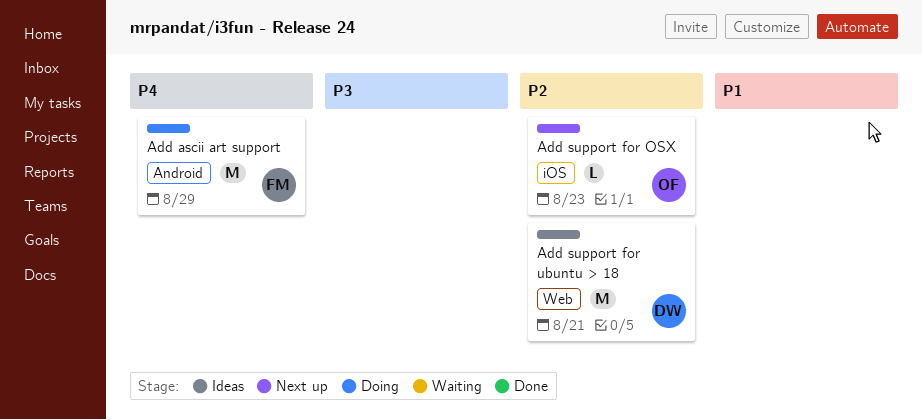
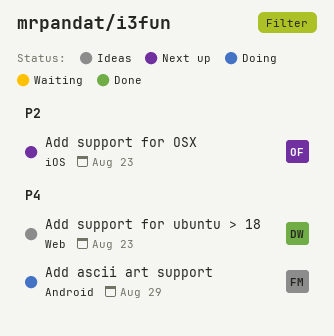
Add support for ubuntu > 18, priority: P2 -> P4
Add support for ubuntu > 18, due: Aug 21 -> Aug 23

